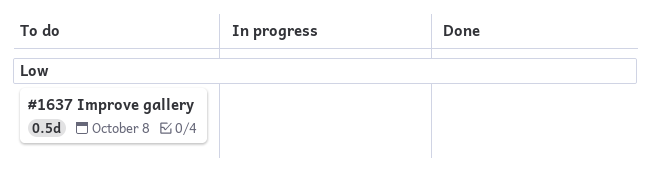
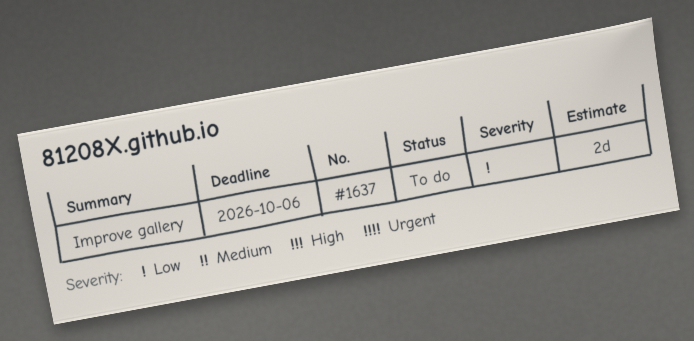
#1637, estimate: 0.5d -> 2d
#1637, due: Oct 8 -> Oct 6

